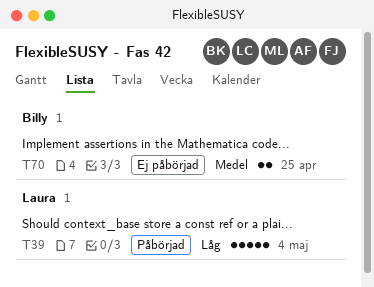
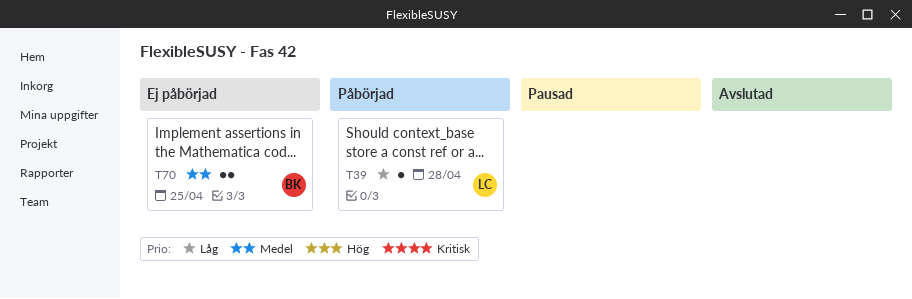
T39, estimate: 5 -> 1
T39, due: May 4 -> Apr 28

